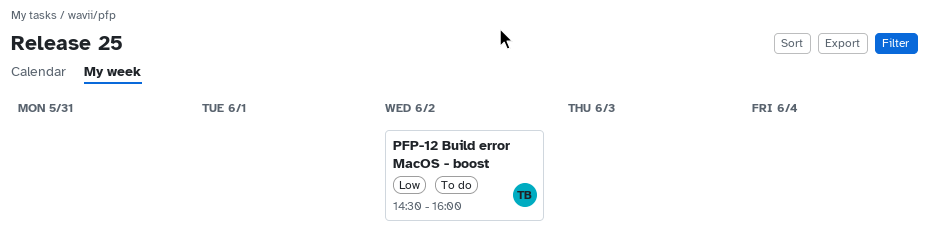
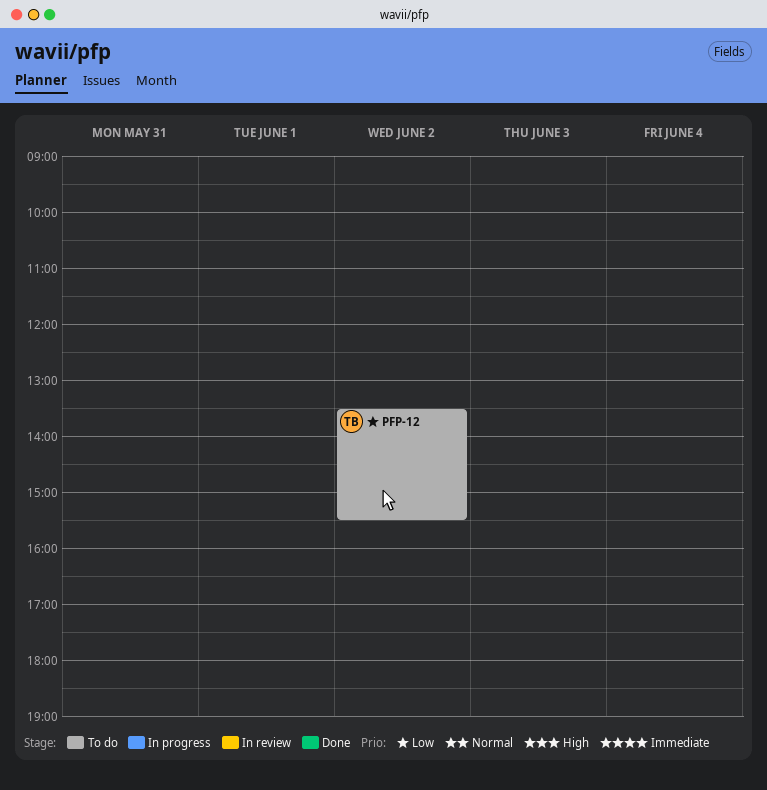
PFP-12, begins: 14:30 -> 13:30
PFP-12, ends: 16:00 -> 15:30

